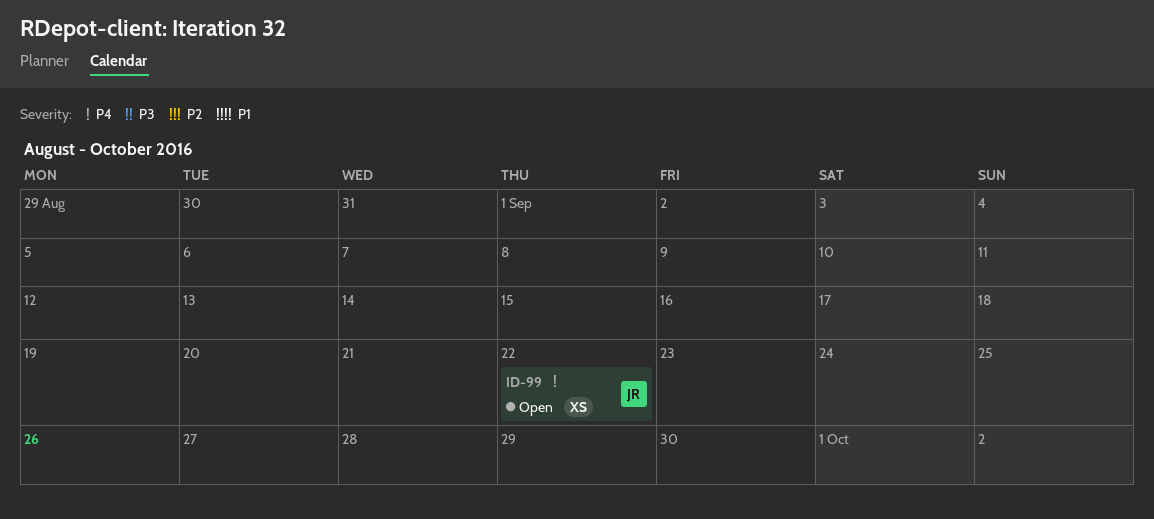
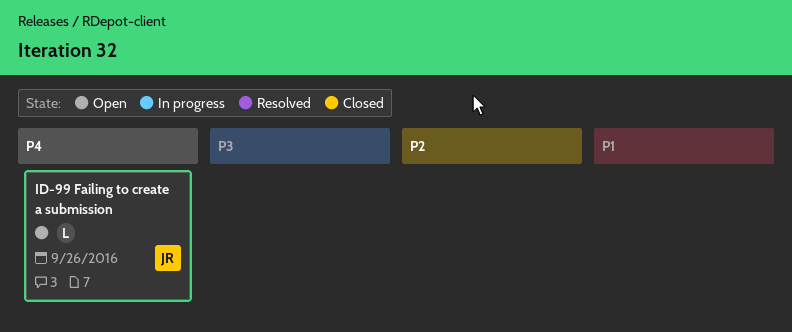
ID-99, estimate: XS -> L
ID-99, due: Sep 22 -> Sep 26

